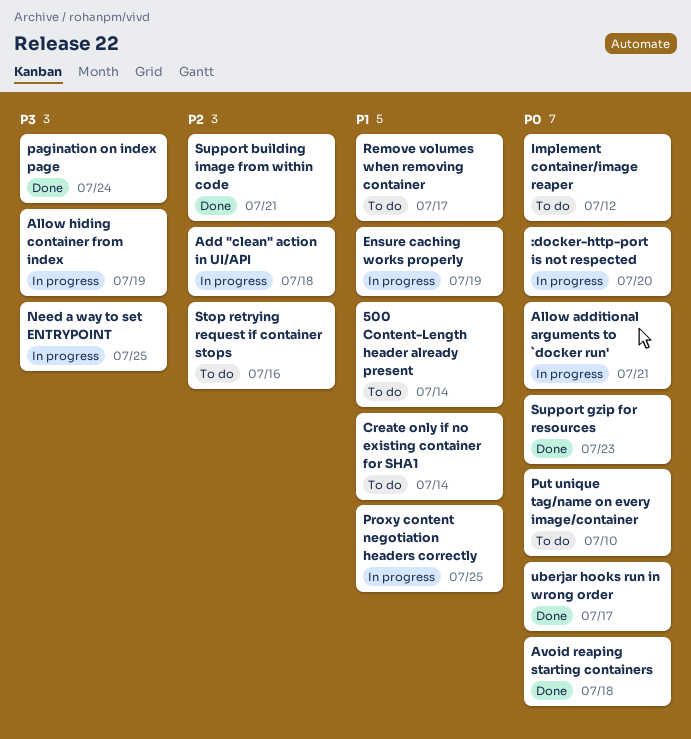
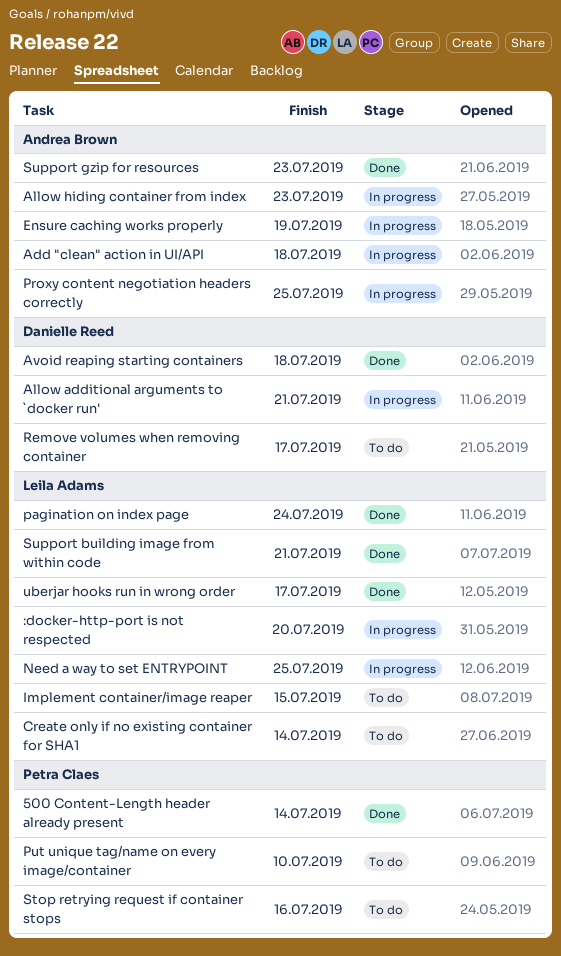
500 Content-Length header already present, status: To do -> Done
Allow hiding container from index, due: Jul 19 -> Jul 23
Implement container/image reaper, due: Jul 12 -> Jul 15

